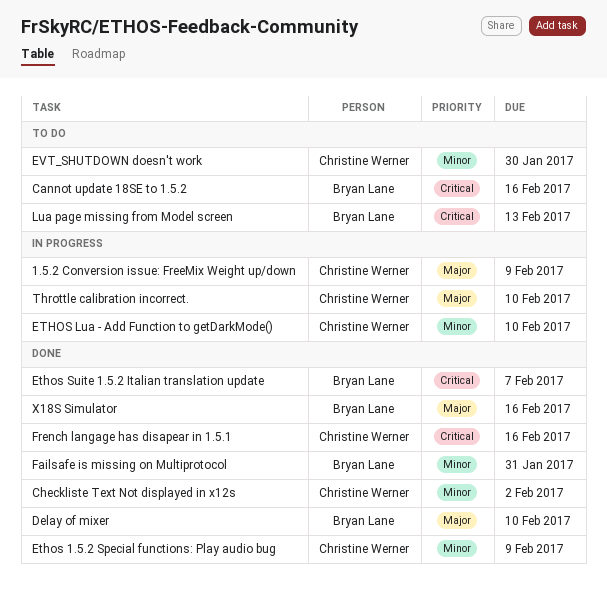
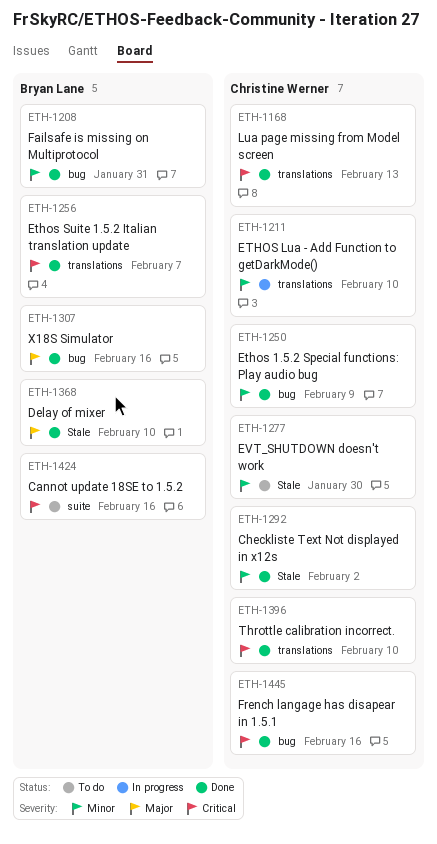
1.5.2 Conversion issue: FreeMix Weight up/down: present -> none
Lua page missing from Model screen, status: To do -> Done
Lua page missing from Model screen, owner: Bryan Lane -> Christine Werner
Throttle calibration incorrect., status: In progress -> Done
Throttle calibration incorrect., priority: Major -> Critical

